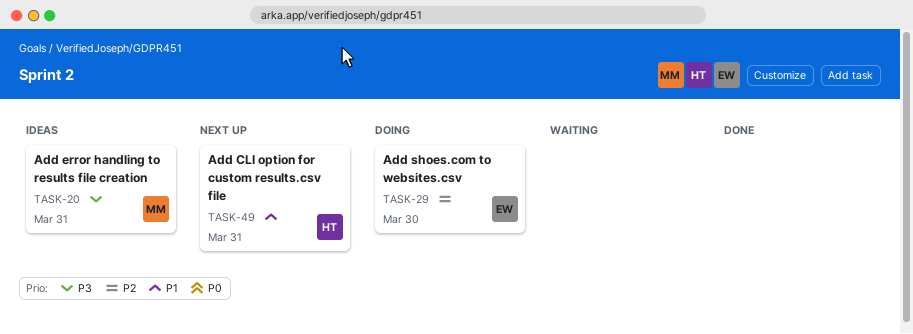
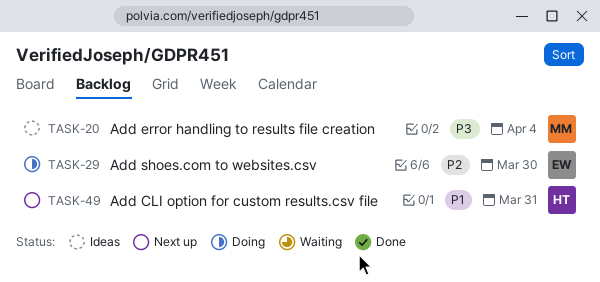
TASK-20, due: Mar 31 -> Apr 4

